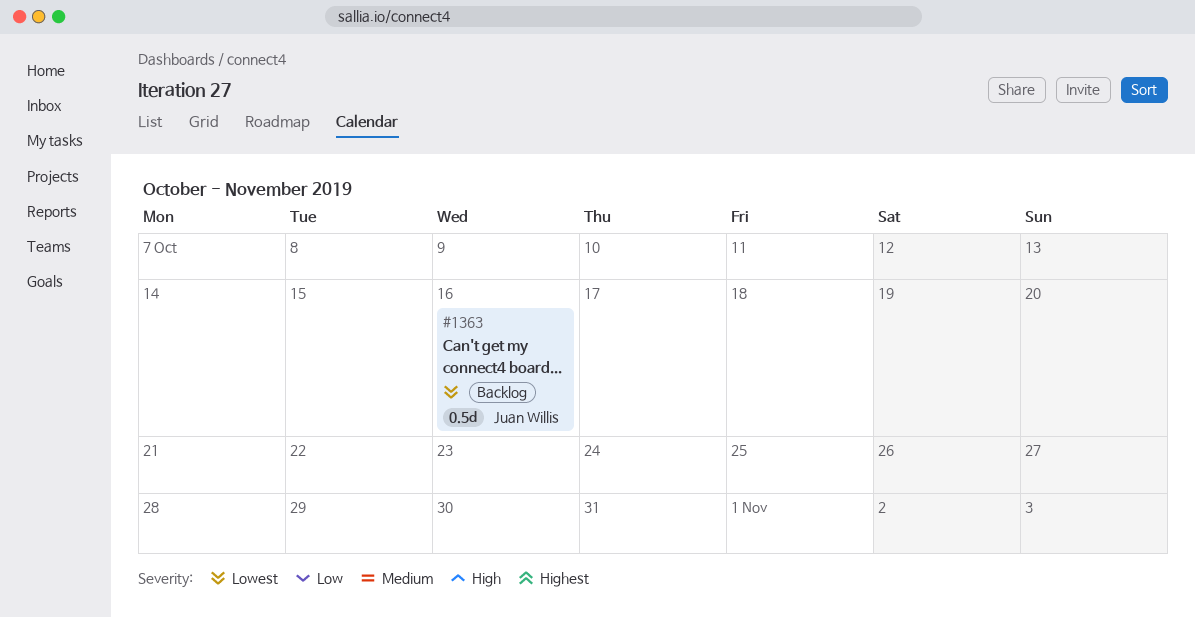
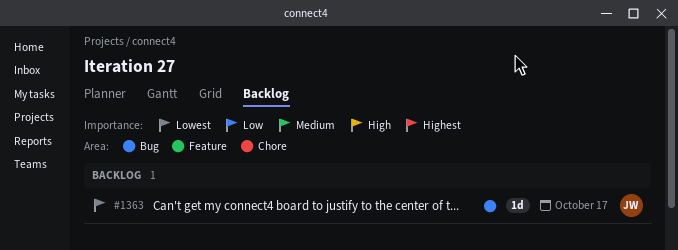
#1363, estimate: 0.5d -> 1d
#1363, due: Oct 16 -> Oct 17

